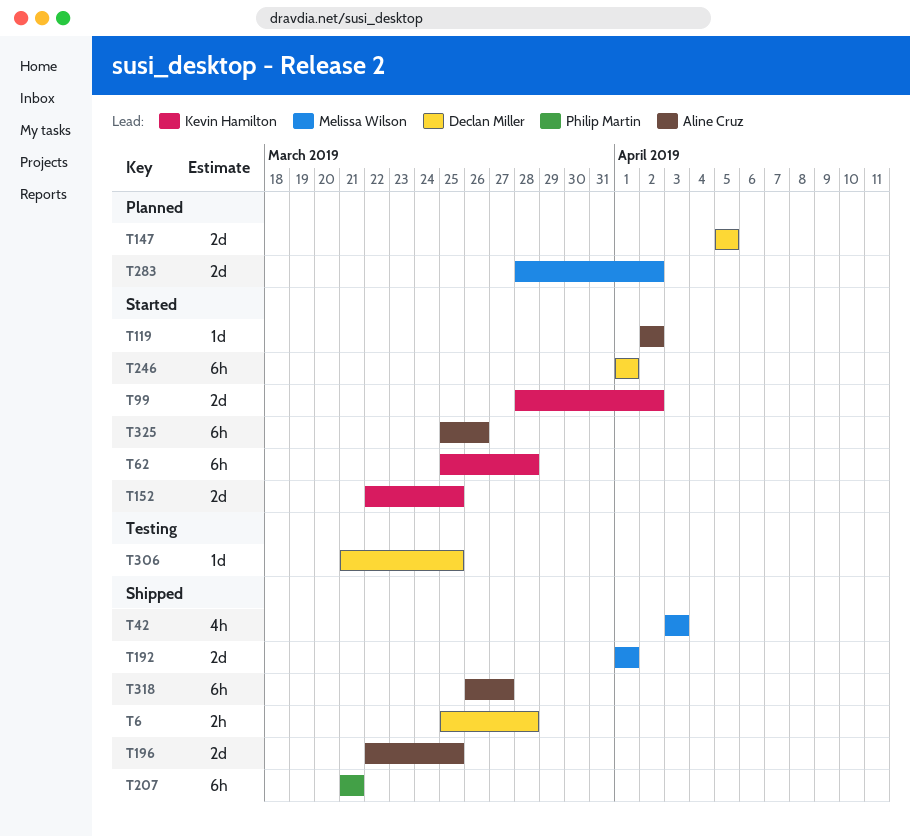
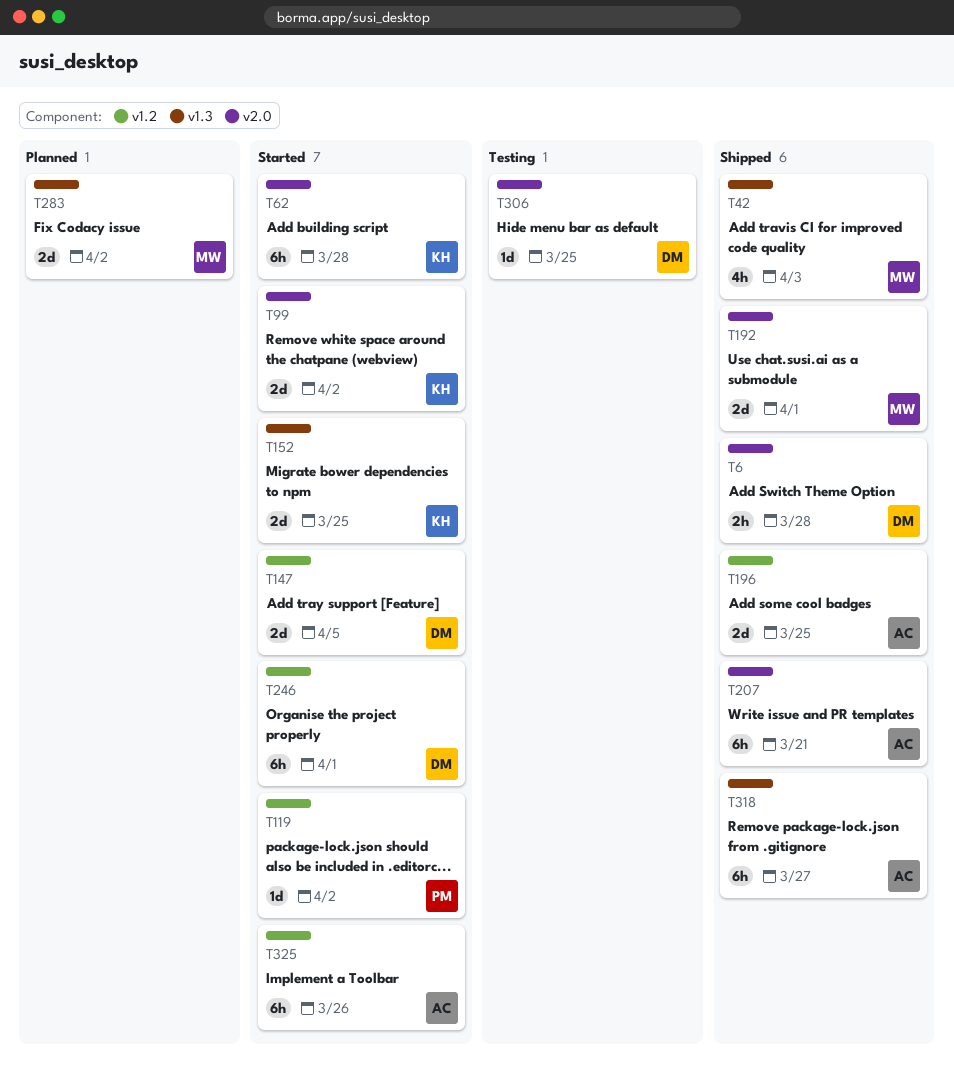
T119, owner: Aline Cruz -> Philip Martin
T147, status: Planned -> Started
T207, owner: Philip Martin -> Aline Cruz

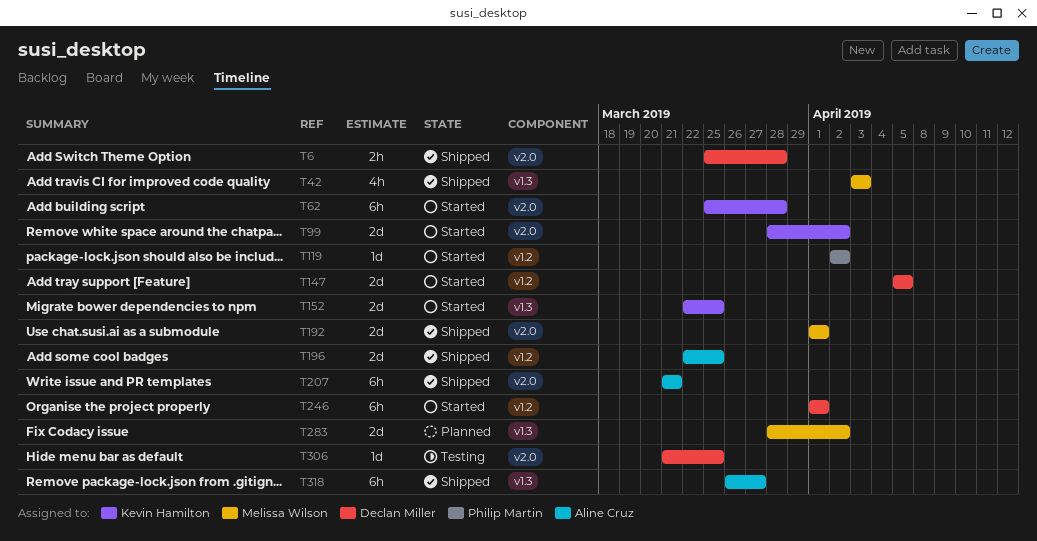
T325: present -> none

